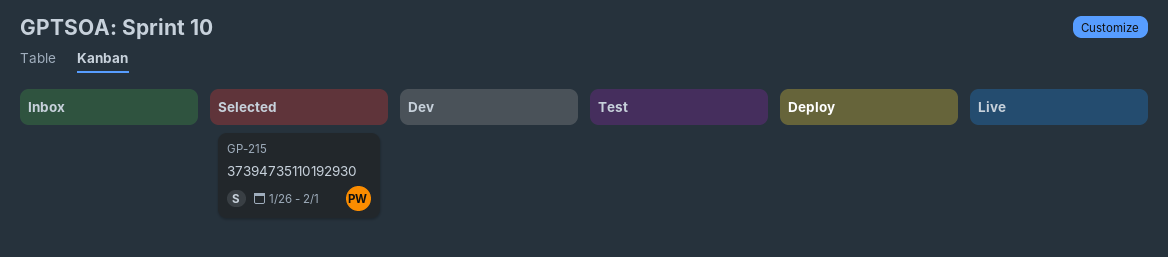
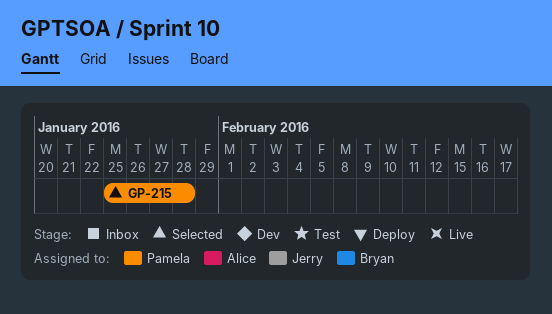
GP-215, start: Jan 26 -> Jan 25
GP-215, due: Feb 1 -> Jan 28

